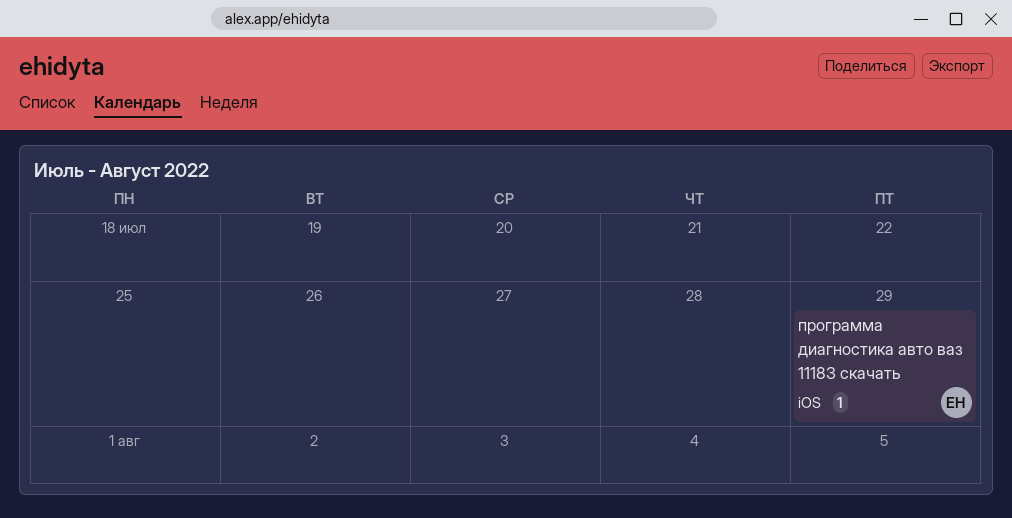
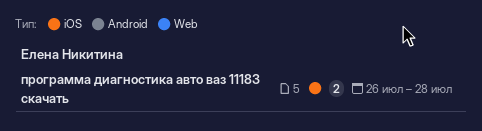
программа диагностика авто ваз 11183 скачать, estimate: 1 -> 2
программа диагностика авто ваз 11183 скачать, due: Jul 29 -> Jul 28

